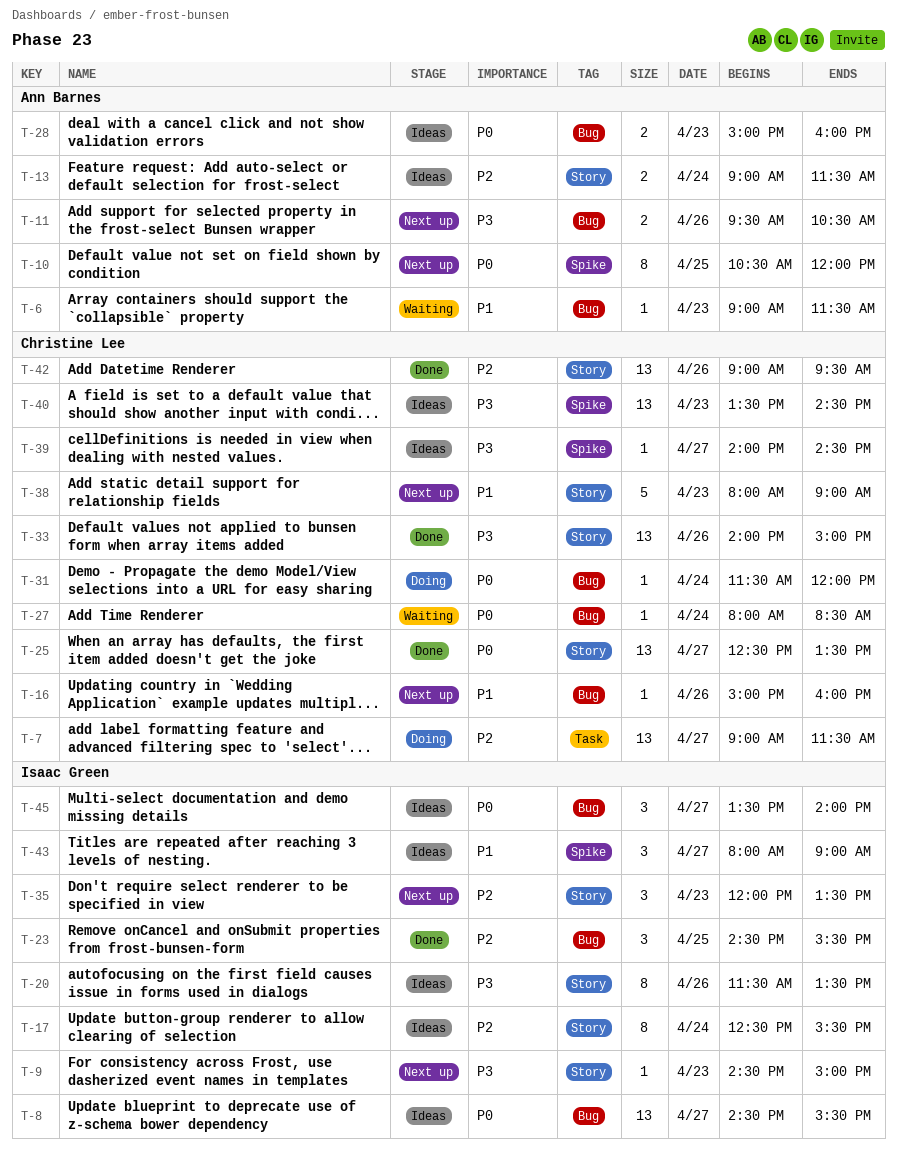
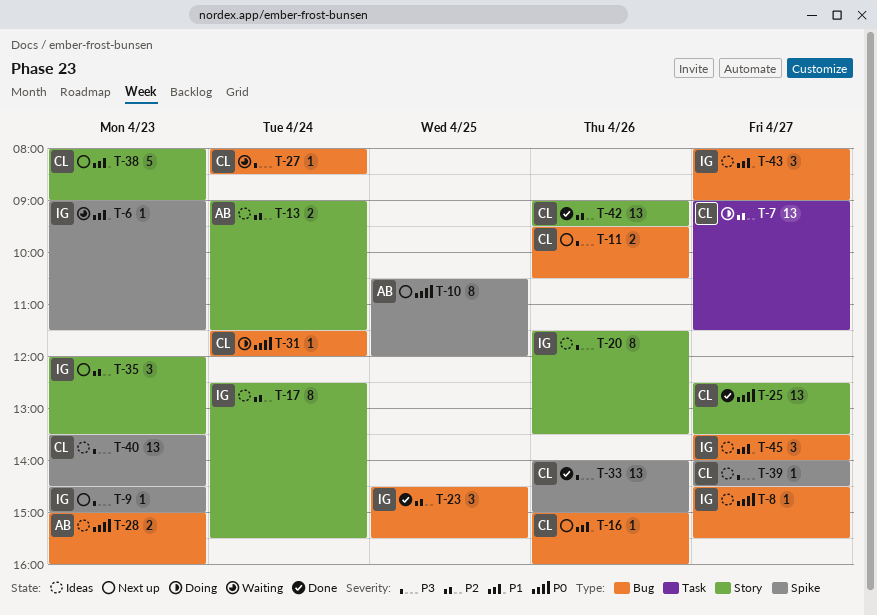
T-6, owner: Ann Barnes -> Isaac Green
T-6, label: Bug -> Spike
T-8, estimate: 13 -> 1
T-9, label: Story -> Spike
T-11, owner: Ann Barnes -> Christine Lee
T-27, priority: P0 -> P3
T-33, label: Story -> Spike
T-43, label: Spike -> Bug
T-45, priority: P0 -> P1

